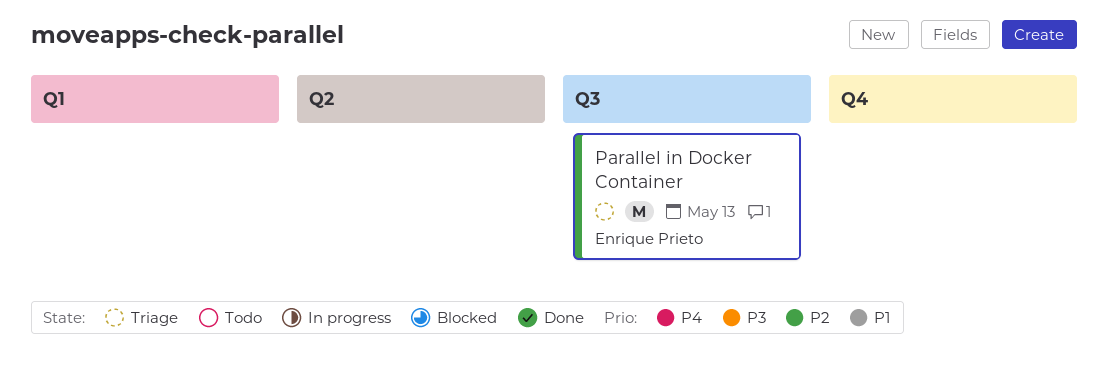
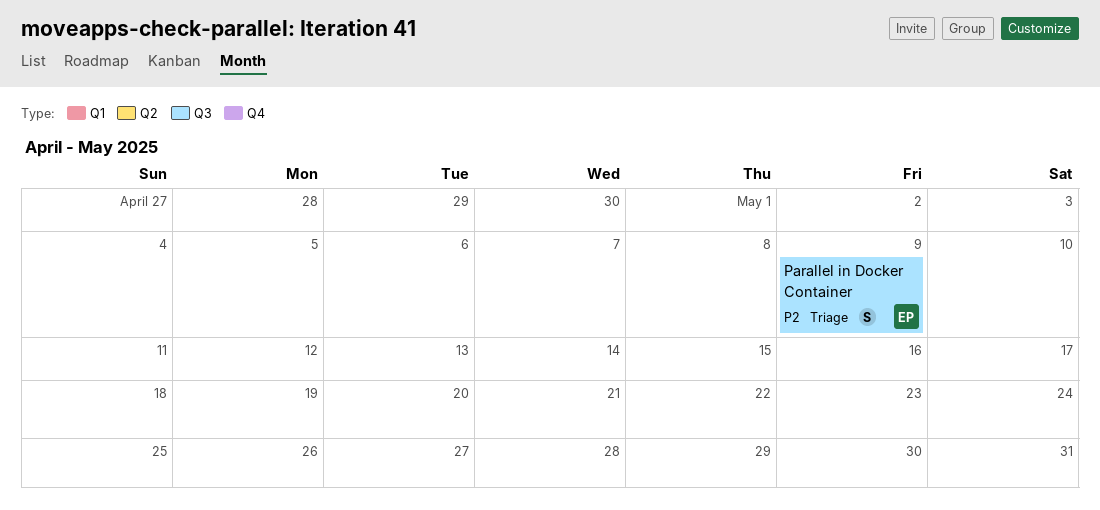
Parallel in Docker Container, estimate: M -> S
Parallel in Docker Container, due: May 13 -> May 9

